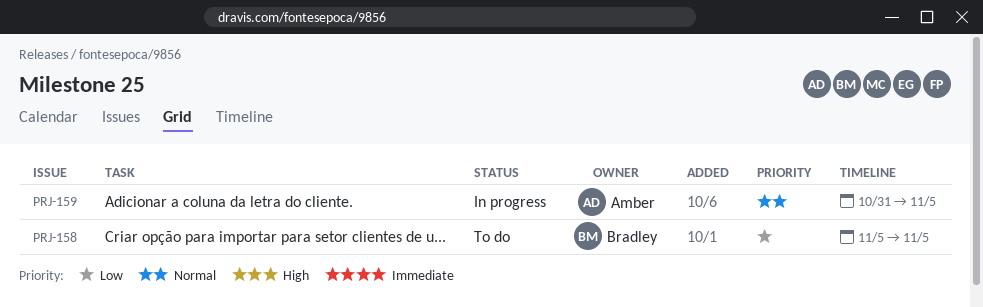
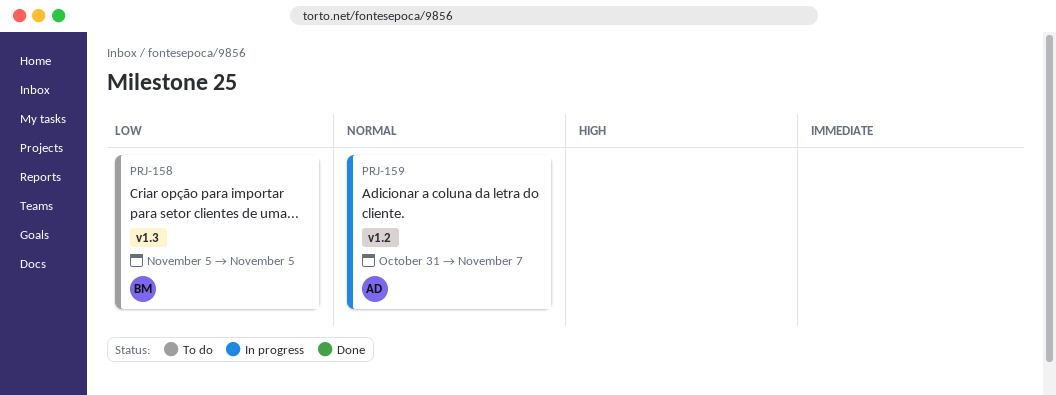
PRJ-159, due: Nov 5 -> Nov 7

